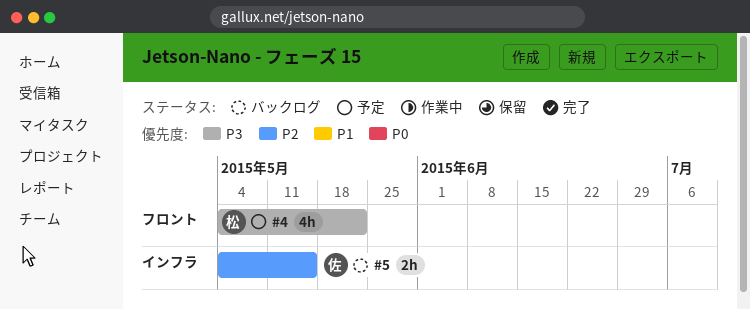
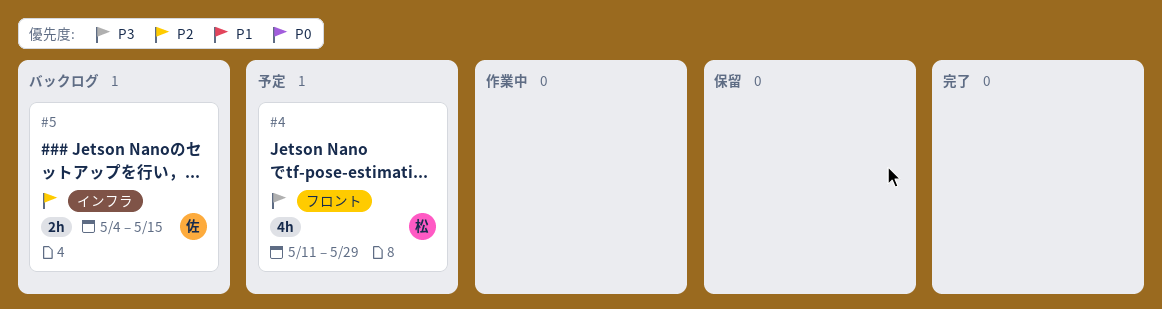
#4, start: May 4 -> May 11
#4, due: May 22 -> May 29

